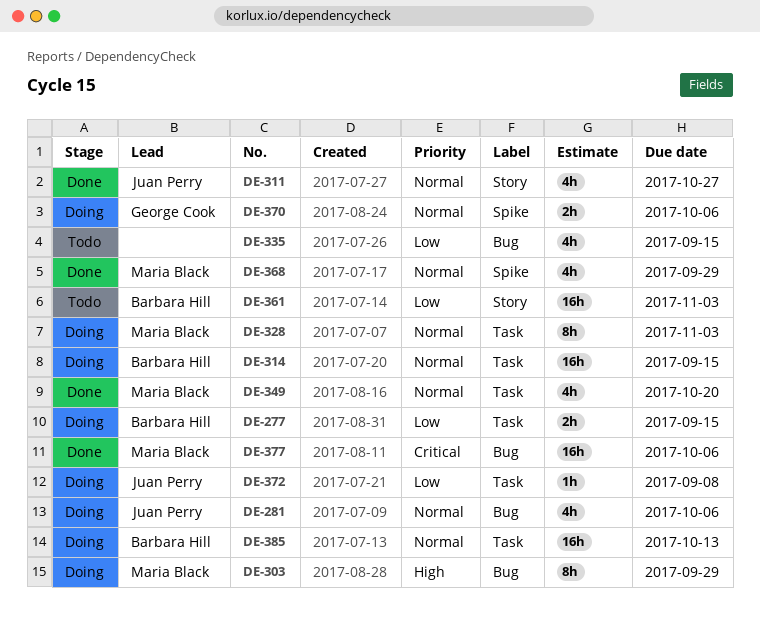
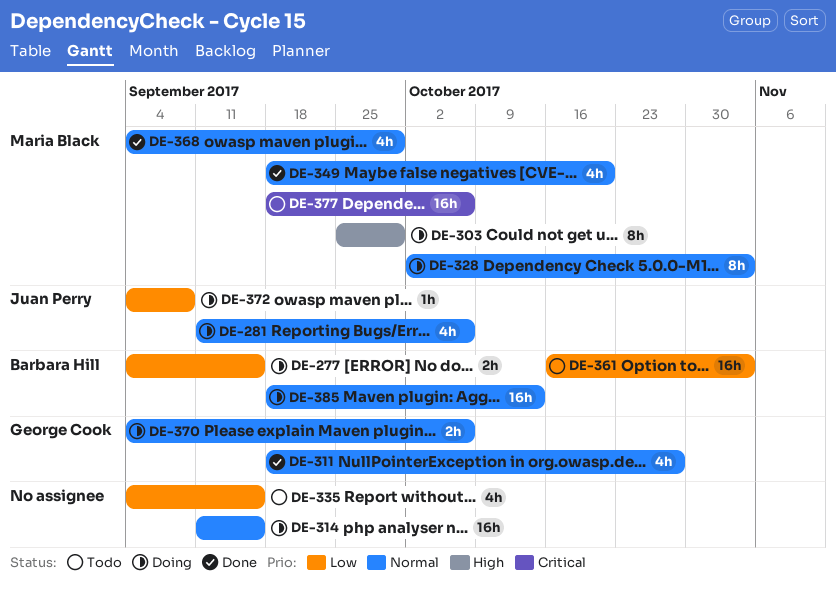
DE-311, owner: Juan Perry -> George Cook
DE-314, owner: Barbara Hill -> none
DE-377, status: Done -> Todo

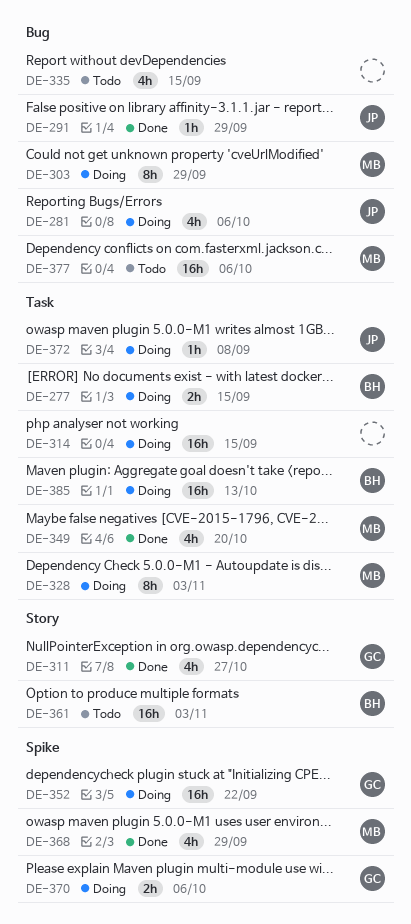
DE-291: none -> present
DE-352: none -> present

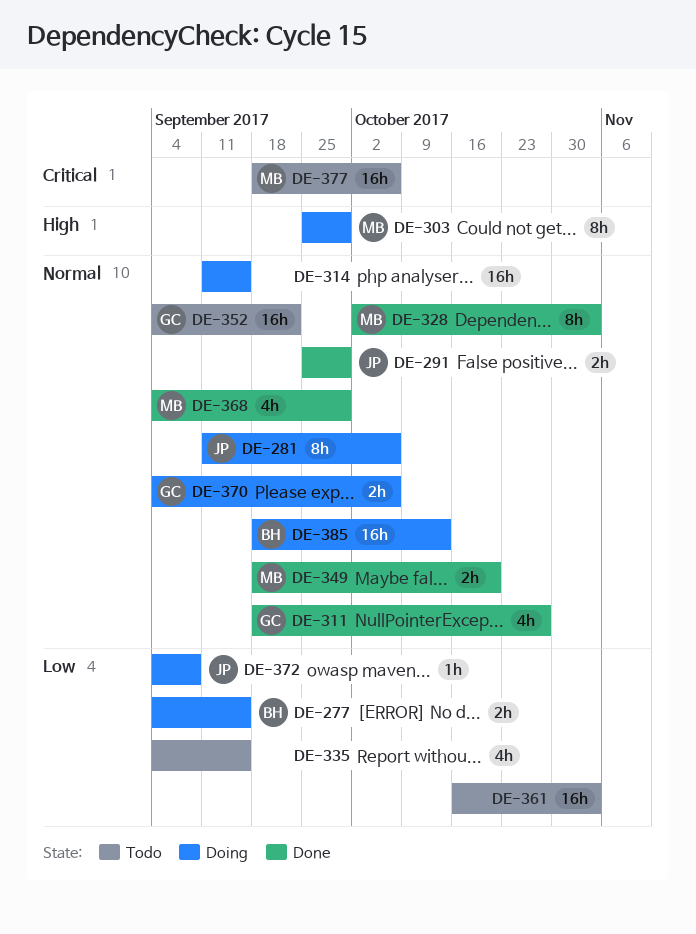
DE-281, estimate: 4h -> 8h
DE-291, estimate: 1h -> 2h
DE-328, status: Doing -> Done
DE-349, estimate: 4h -> 2h
DE-352, status: Doing -> Todo
DE-361, owner: BH -> none

